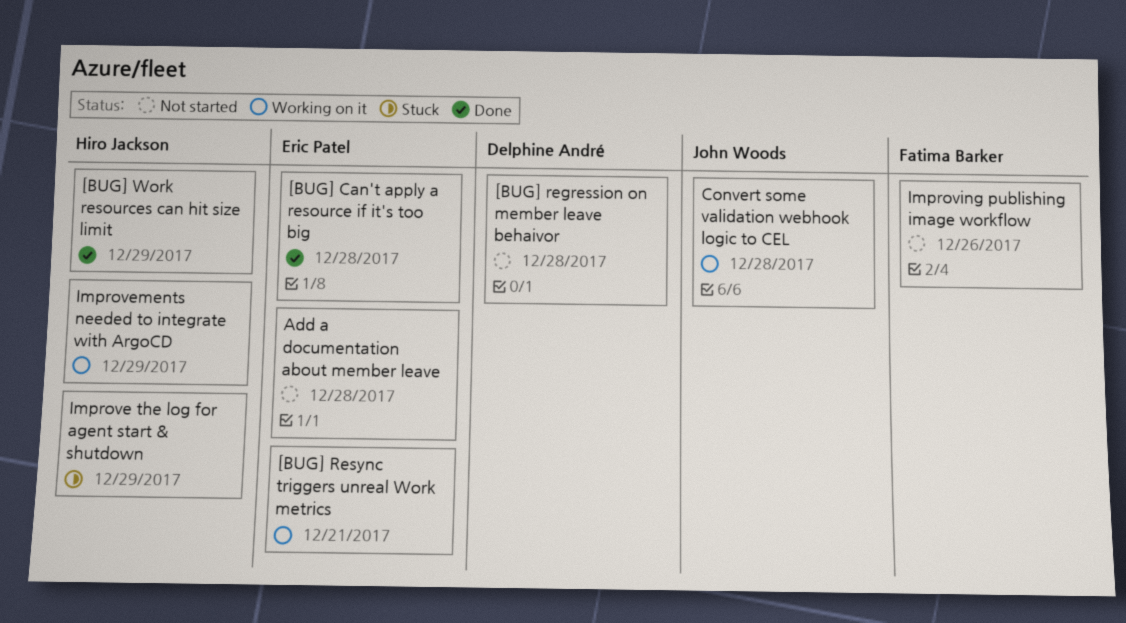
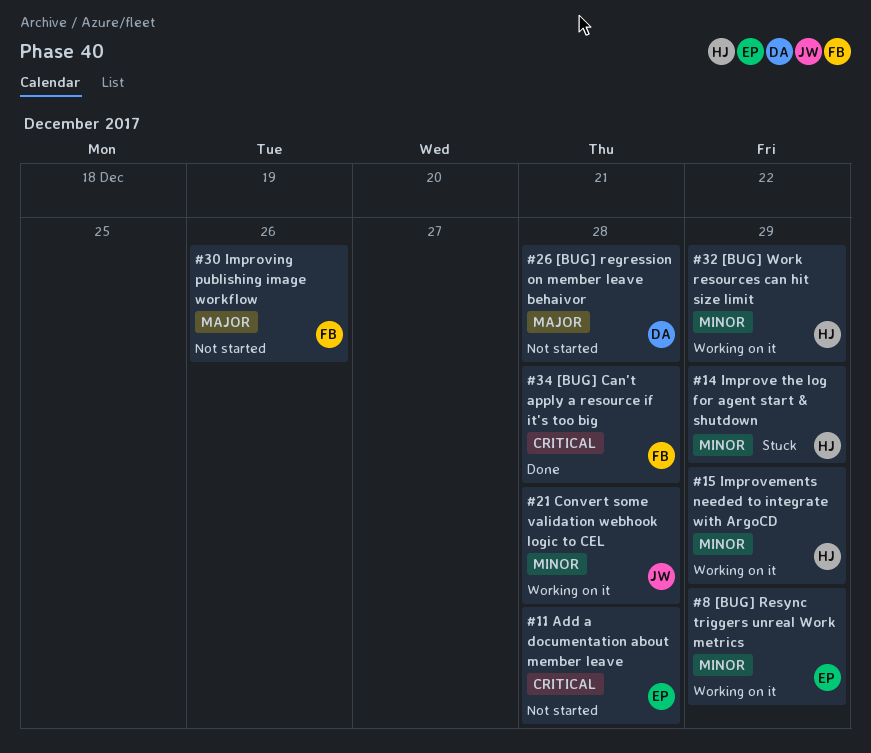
[BUG] Can't apply a resource if it's too big, owner: Eric Patel -> Fatima Barker
[BUG] Resync triggers unreal Work metrics, due: Dec 21 -> Dec 29
[BUG] Work resources can hit size limit, status: Done -> Working on it

